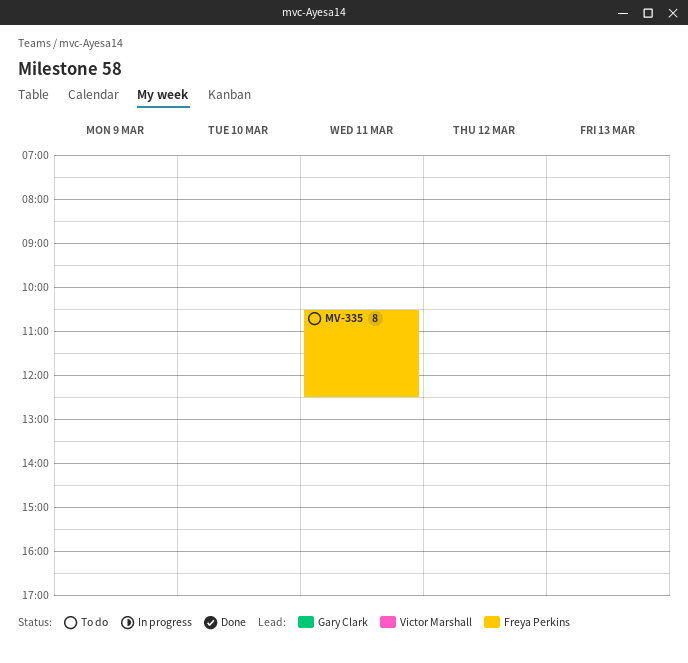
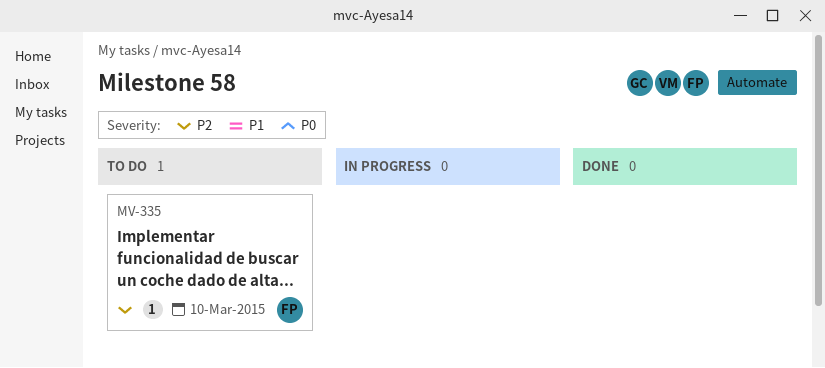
MV-335, estimate: 8 -> 1
MV-335, day: Mar 11 -> Mar 10

